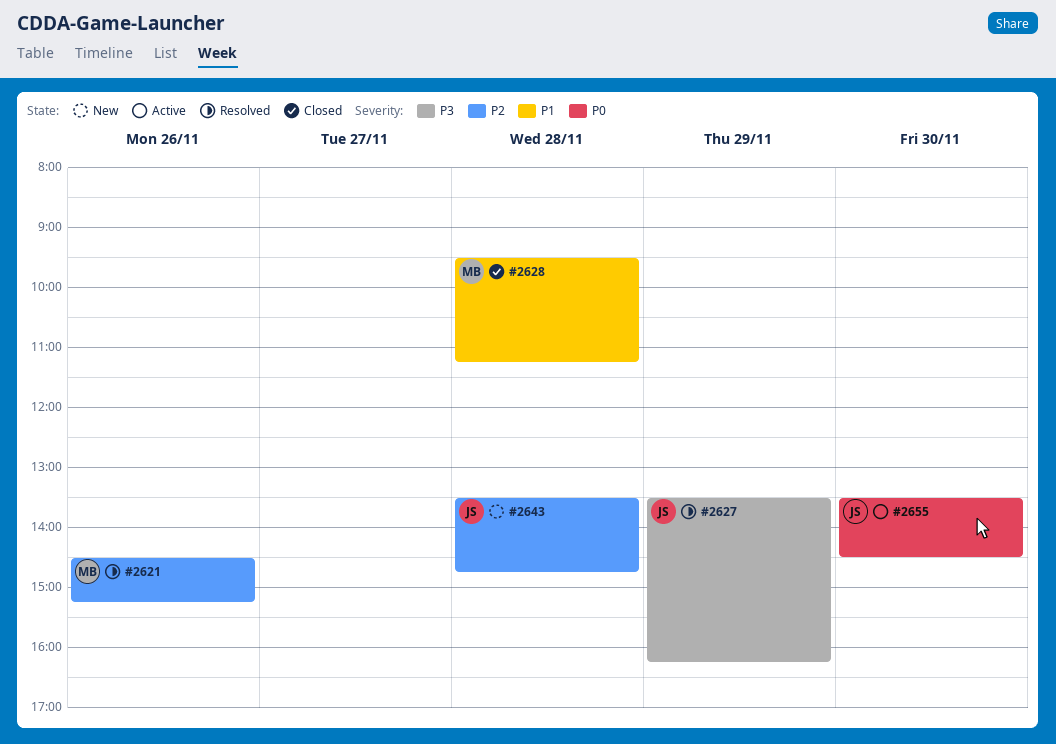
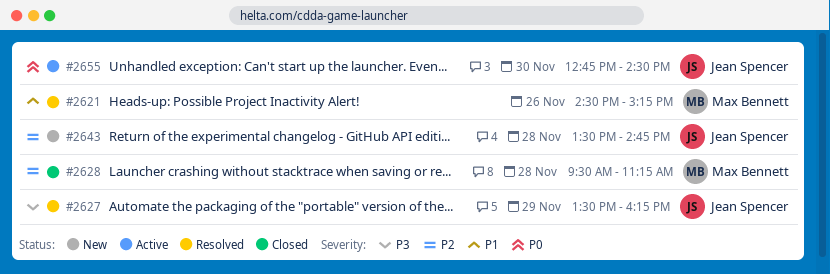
#2621, priority: P2 -> P1
#2628, priority: P1 -> P2
#2655, begins: 13:30 -> 12:45

